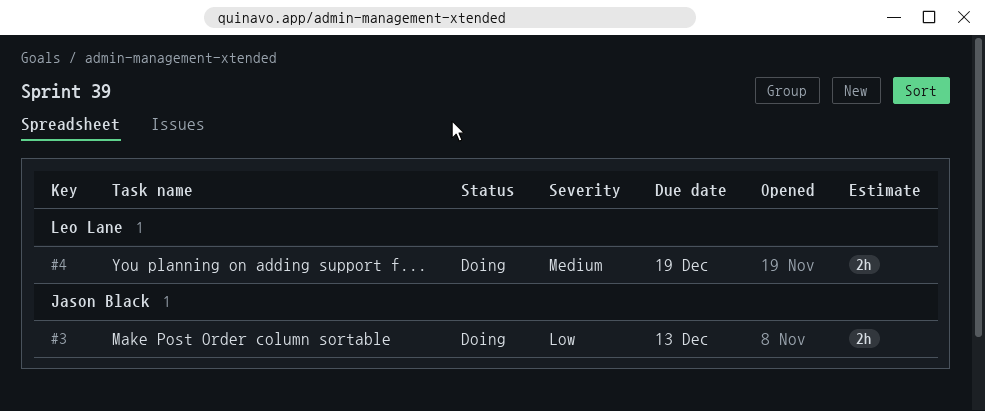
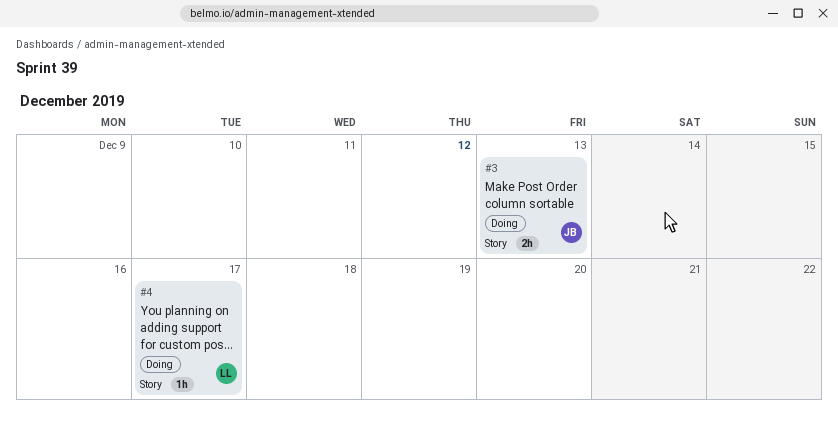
#4, estimate: 2h -> 1h
#4, due: Dec 19 -> Dec 17

